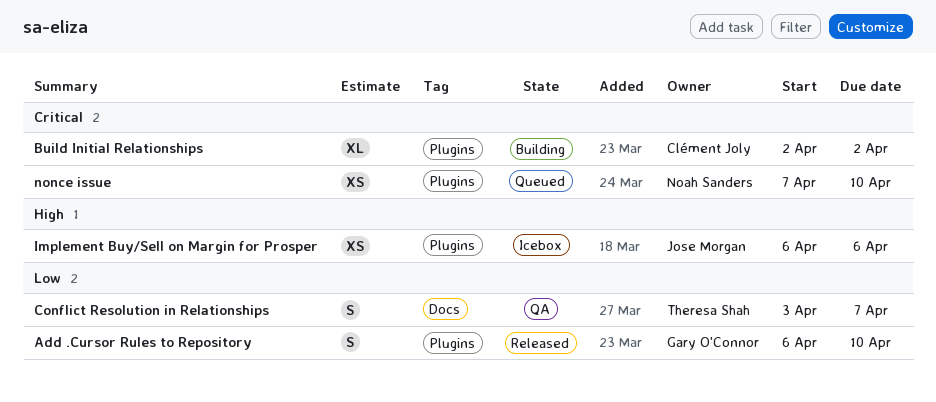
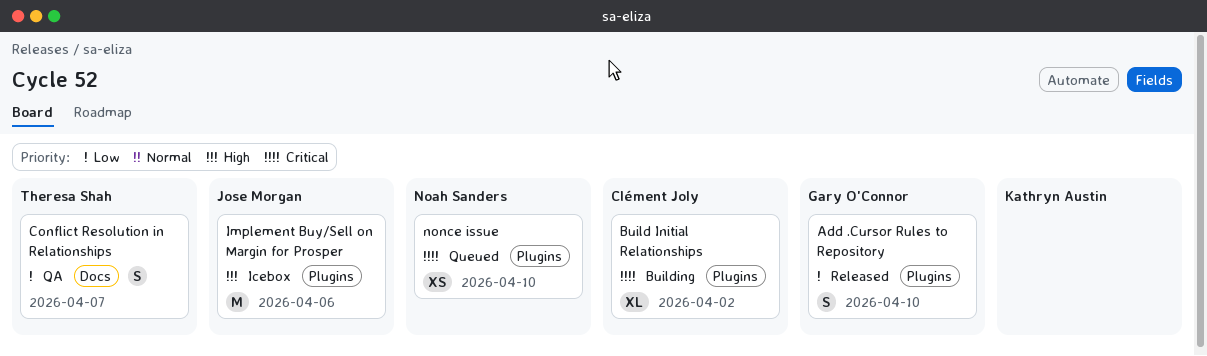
Implement Buy/Sell on Margin for Prosper, estimate: XS -> M

